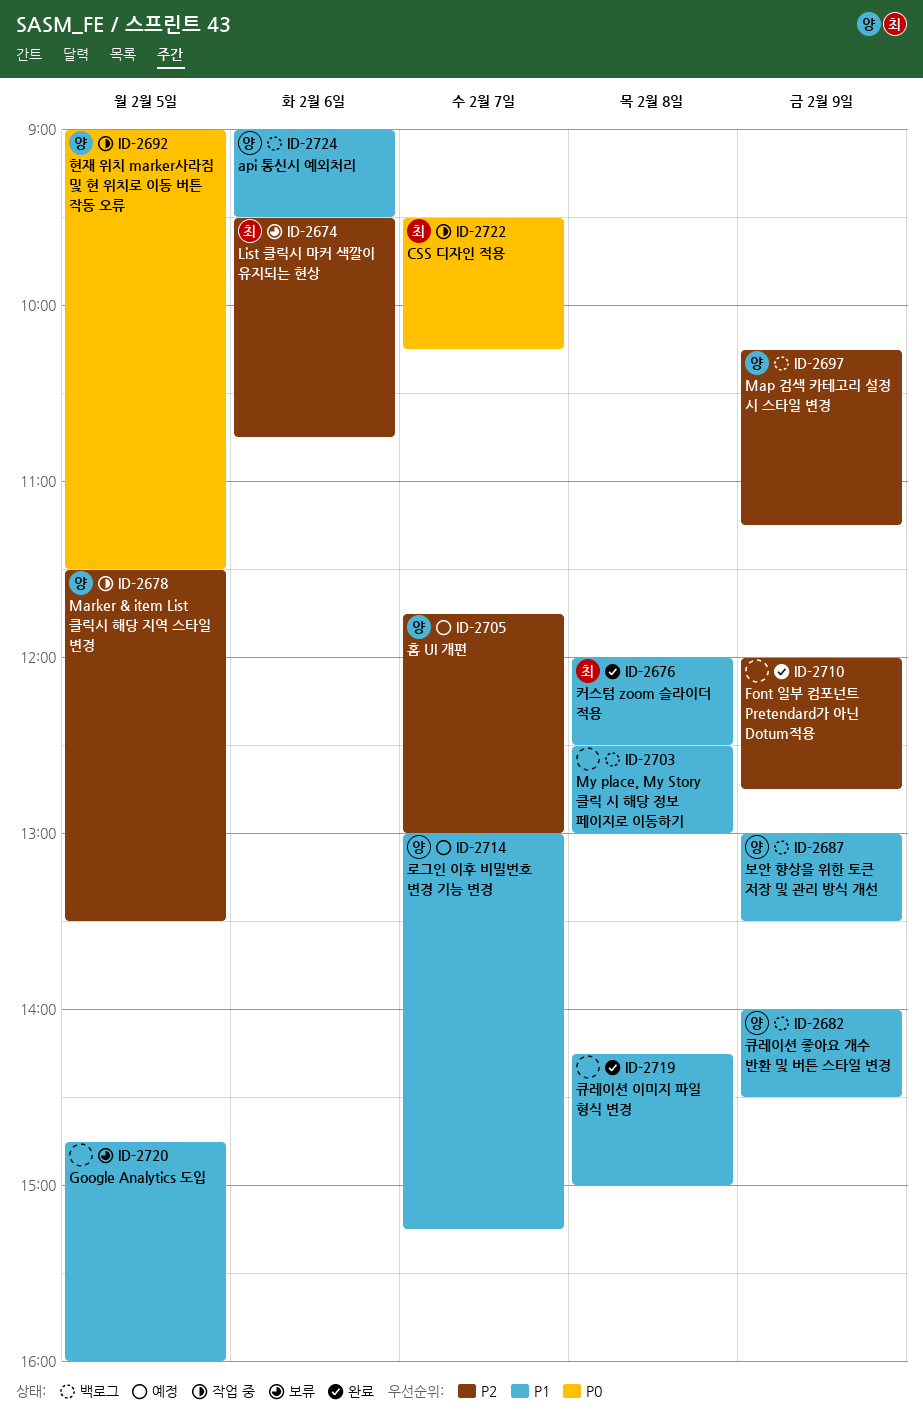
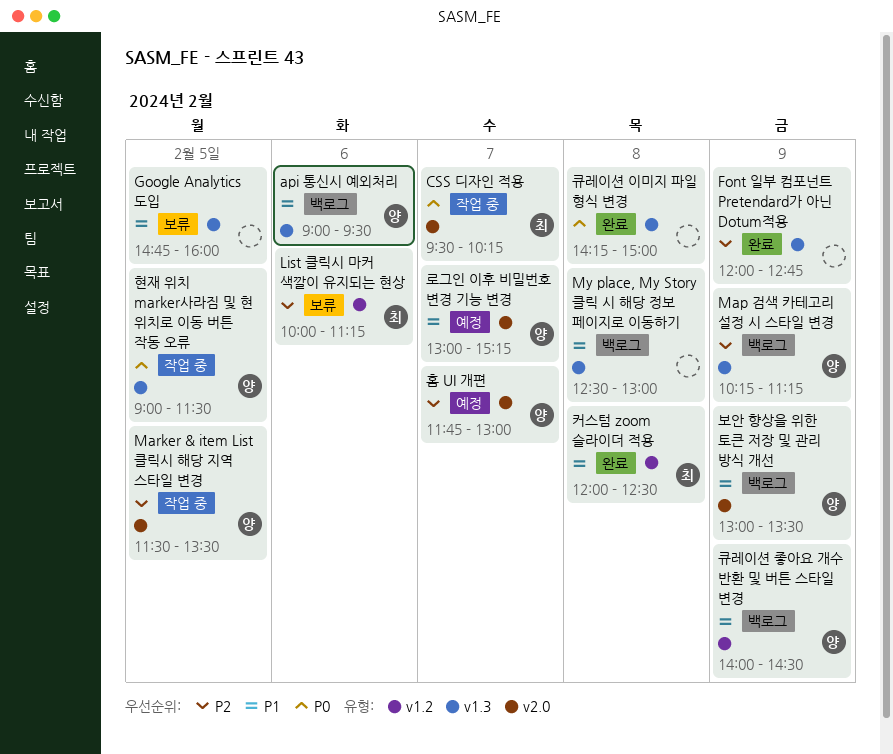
List 클릭시 마커 색깔이 유지되는 현상, begins: 09:30 -> 10:00
List 클릭시 마커 색깔이 유지되는 현상, ends: 10:45 -> 11:15
큐레이션 이미지 파일 형식 변경, priority: P1 -> P0

